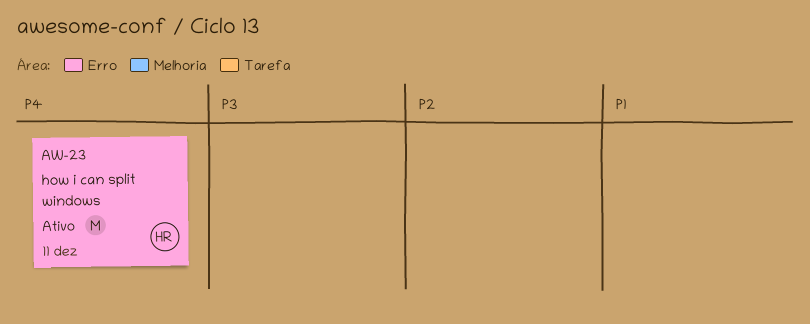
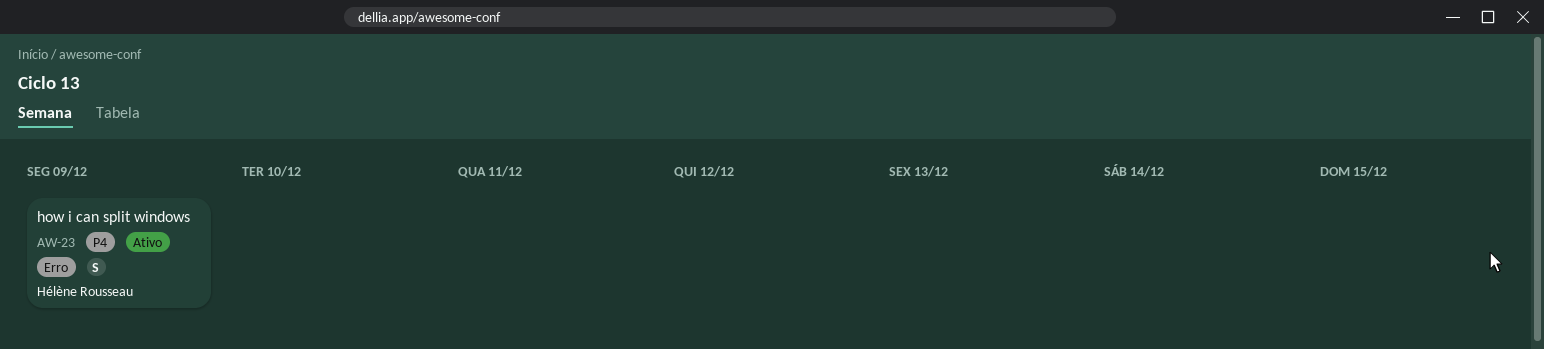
AW-23, estimate: M -> S
AW-23, due: Dec 11 -> Dec 9

